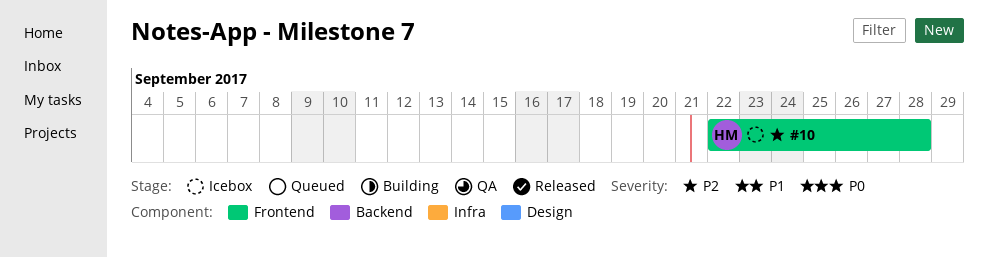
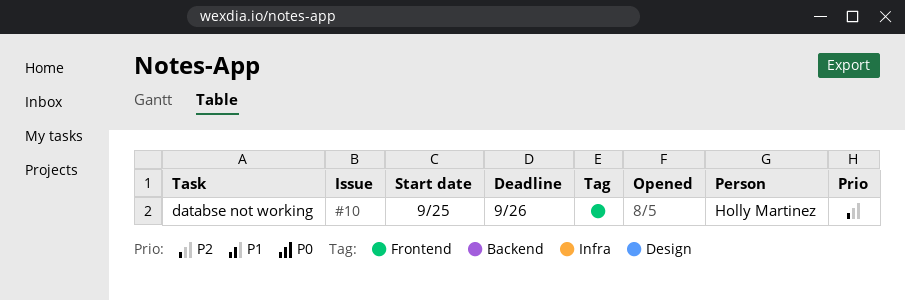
#10, start: Sep 22 -> Sep 25
#10, due: Sep 28 -> Sep 26

